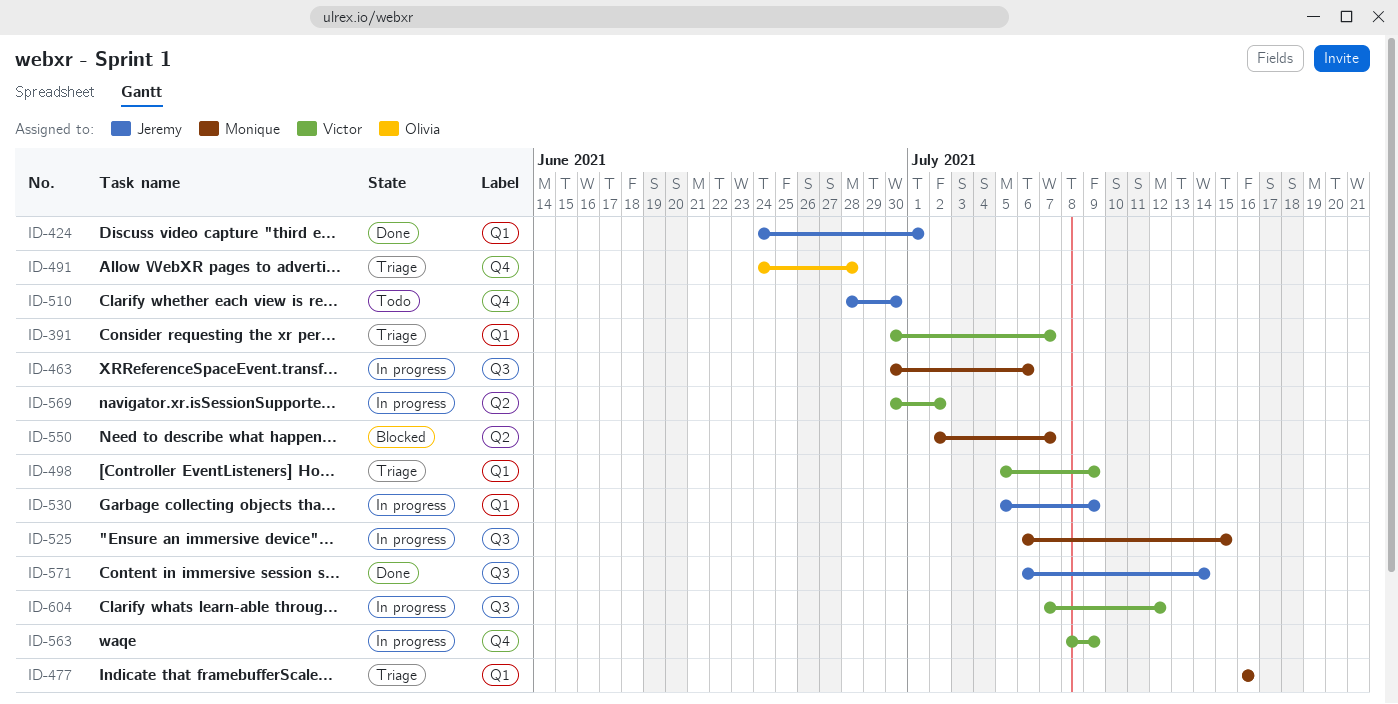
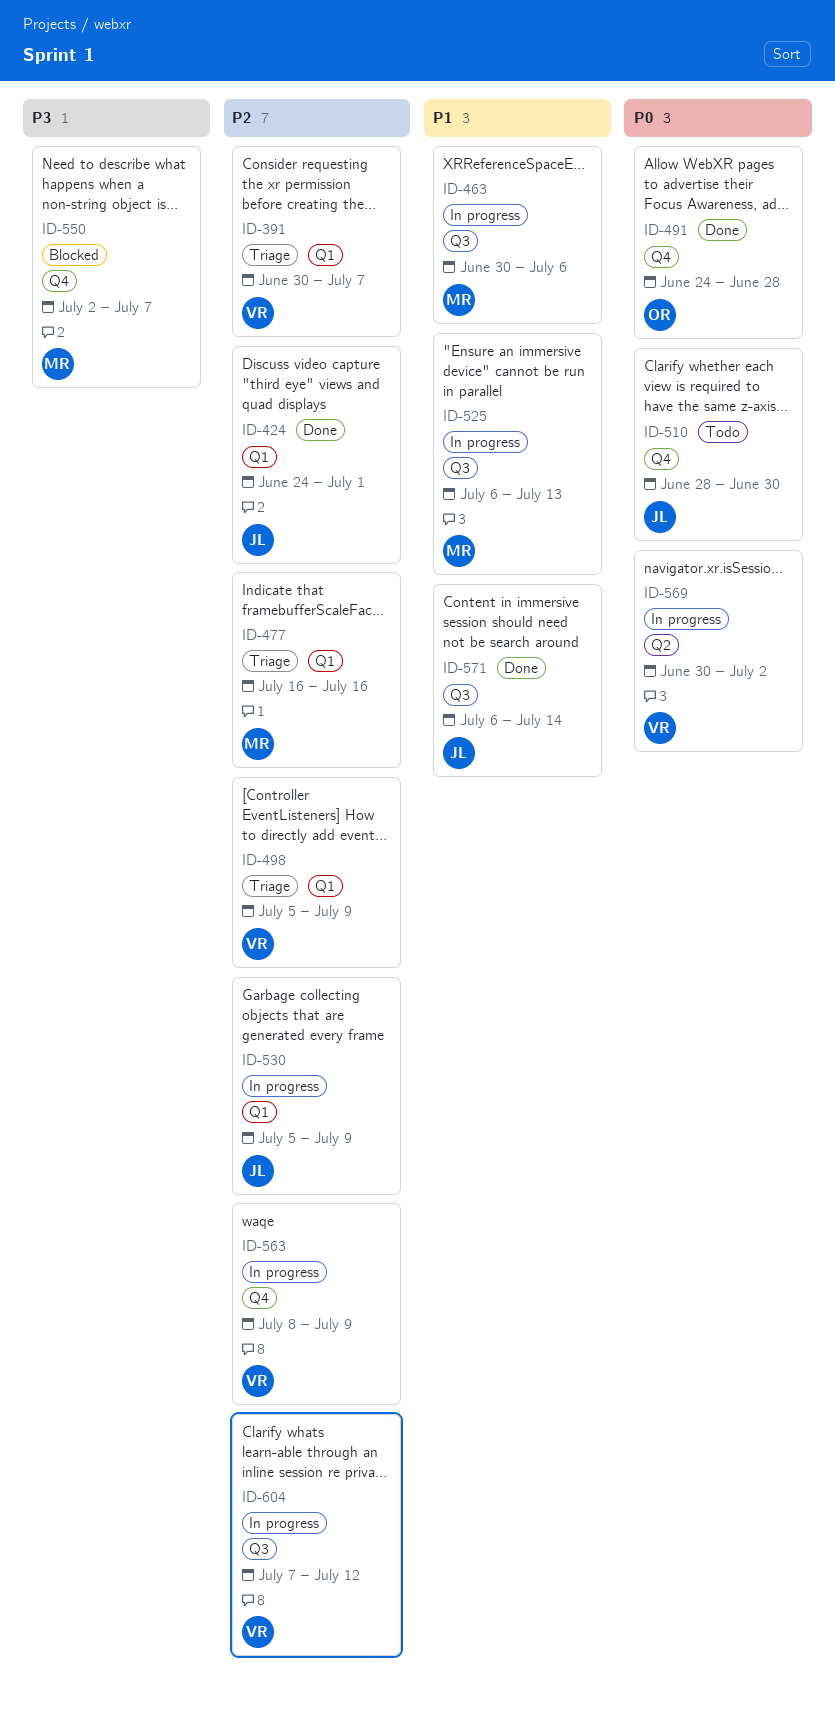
ID-491, status: Triage -> Done
ID-525, due: Jul 15 -> Jul 13
ID-550, label: Q2 -> Q4

